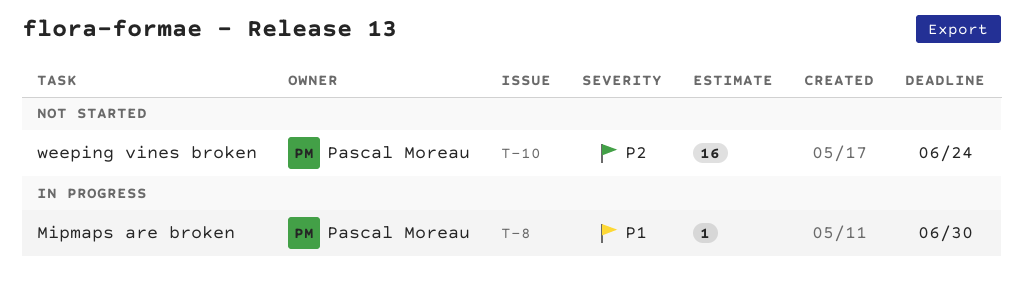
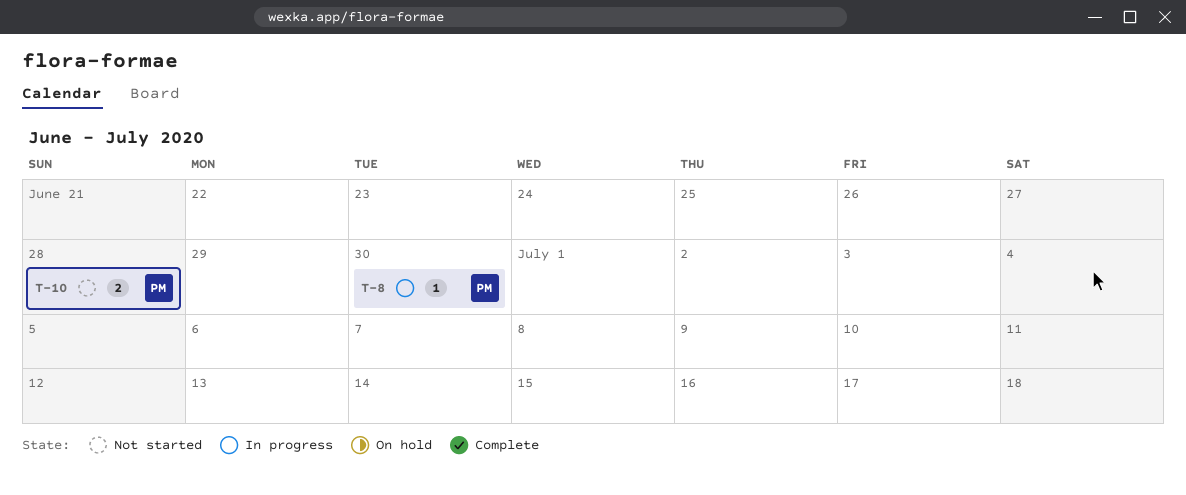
T-10, estimate: 16 -> 2
T-10, due: Jun 24 -> Jun 28

